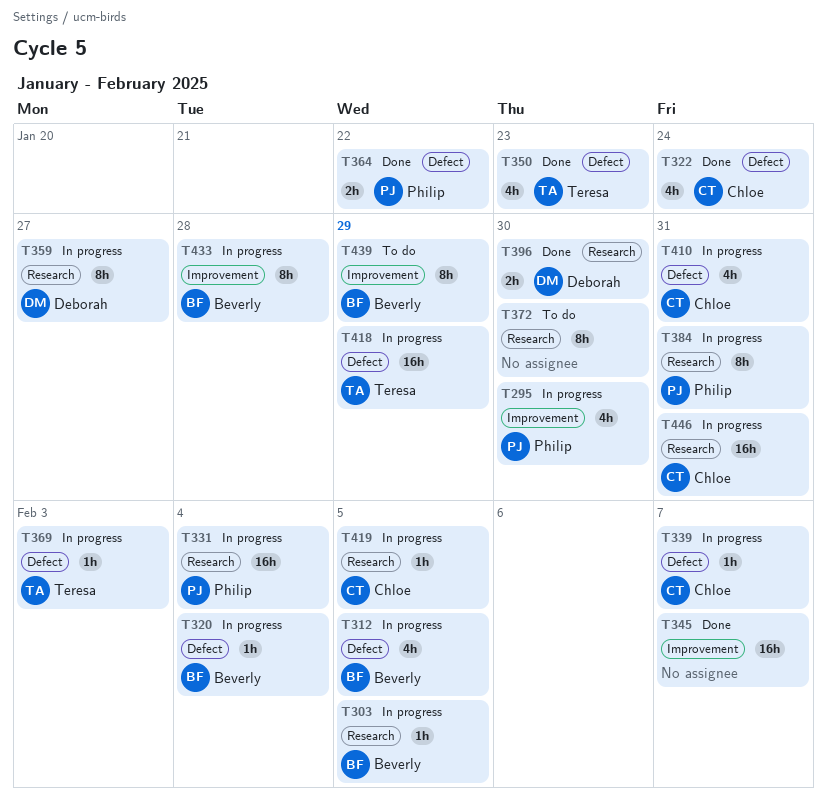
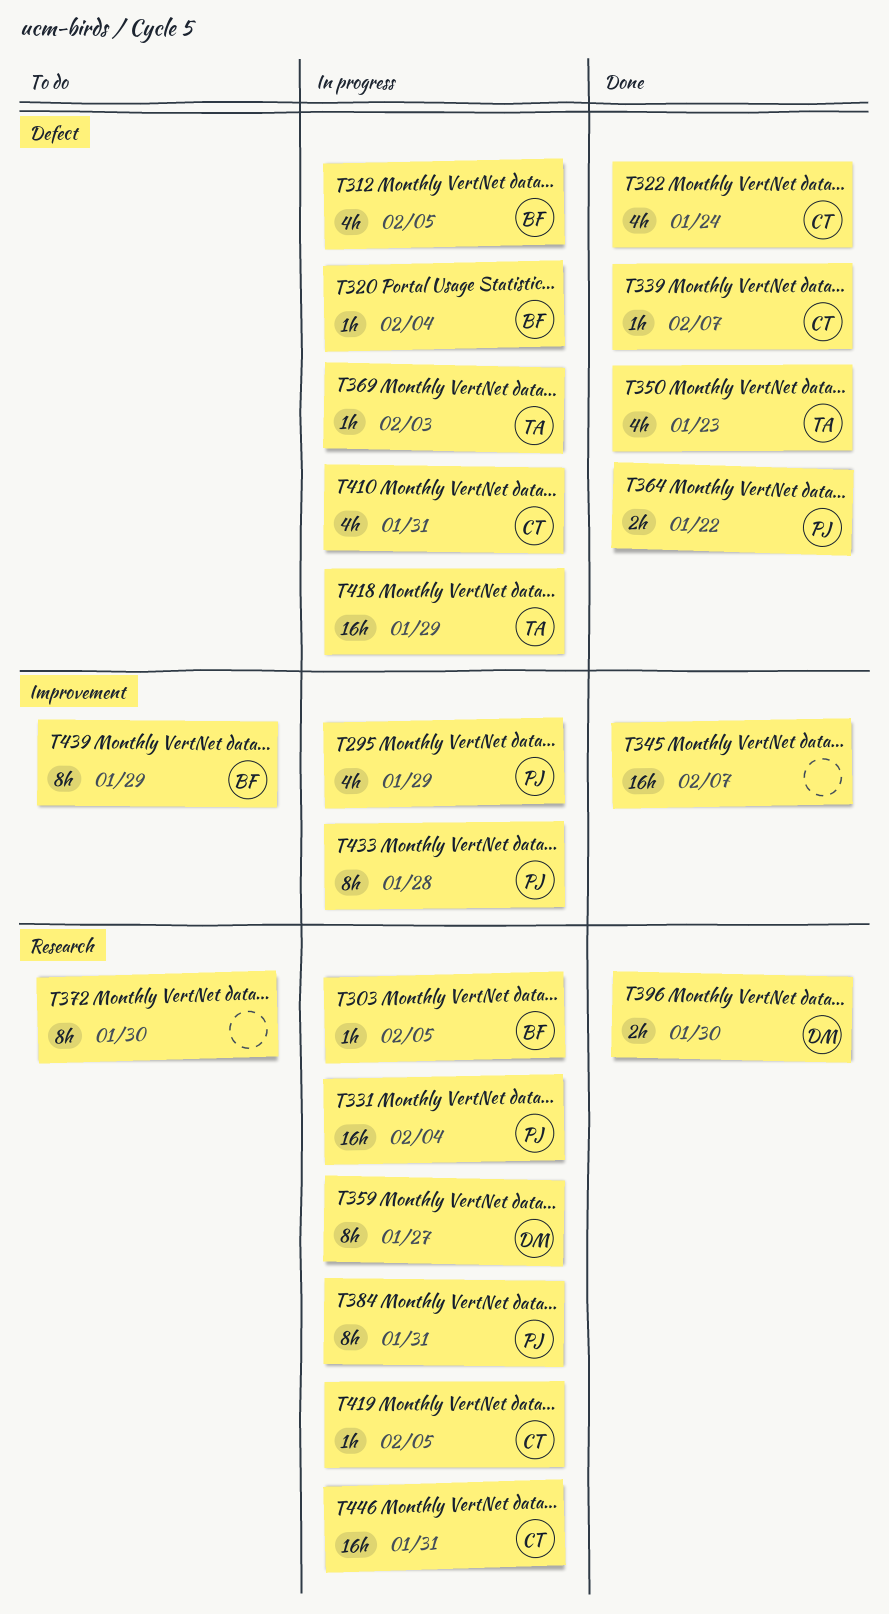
T295, due: Jan 30 -> Jan 29
T339, status: In progress -> Done
T433, owner: Beverly -> Philip

